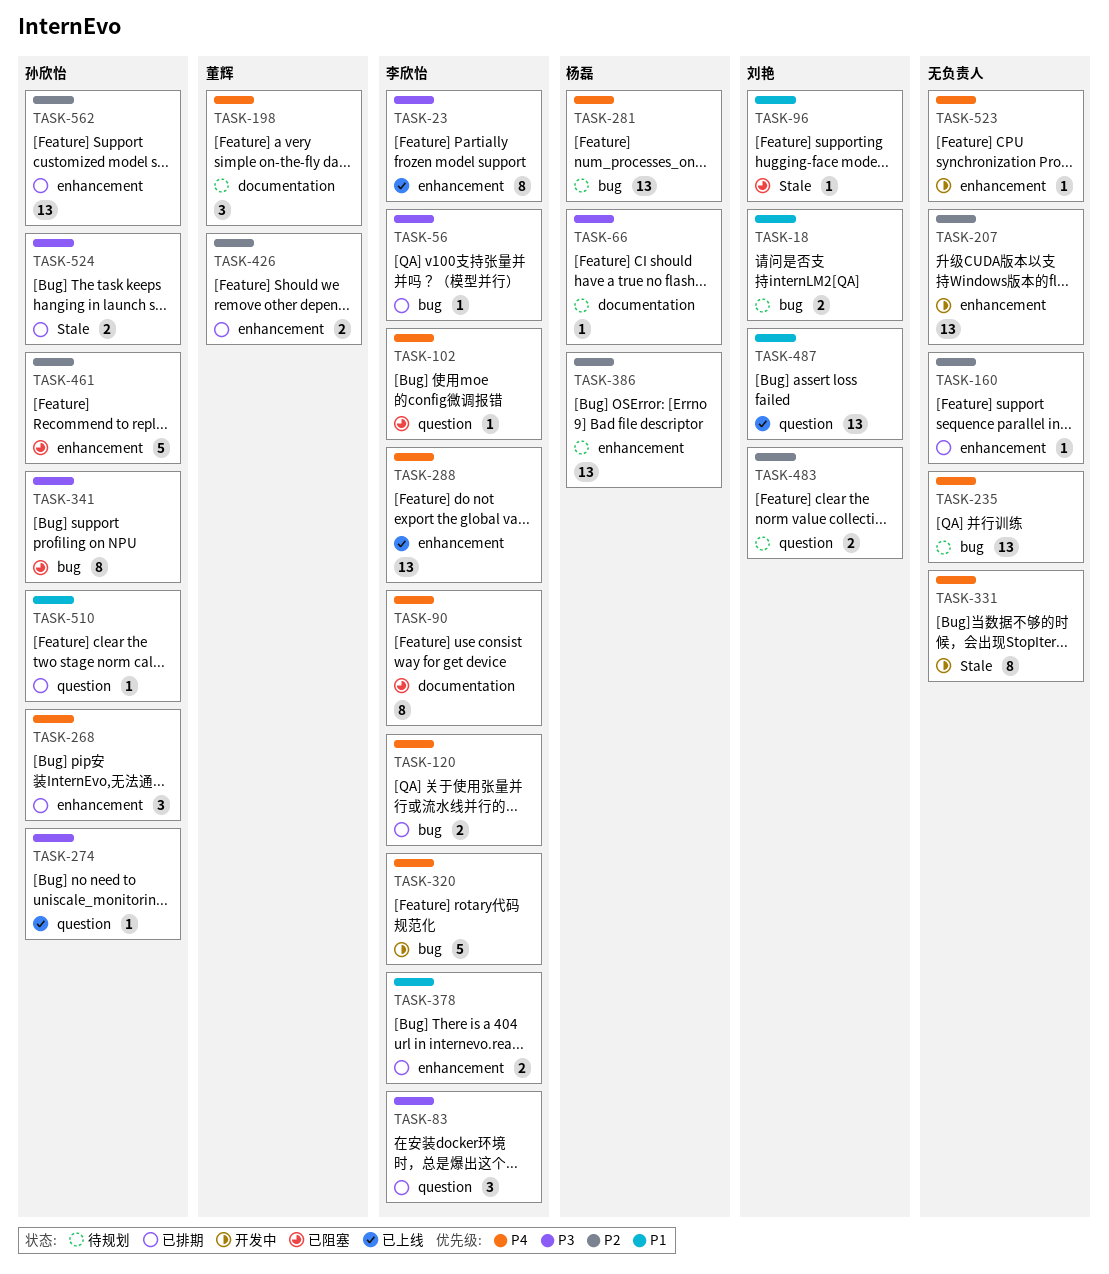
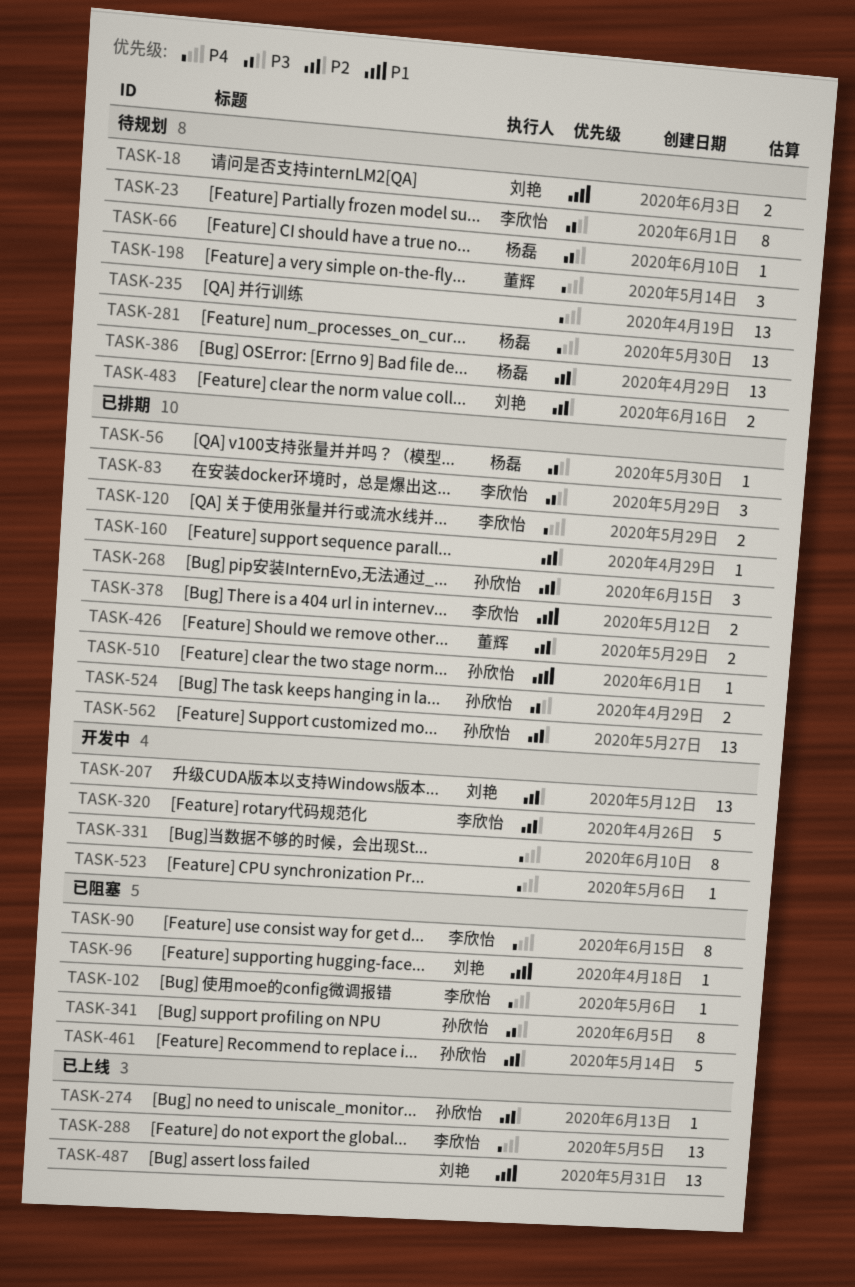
TASK-23, status: 已上线 -> 待规划
TASK-56, owner: 李欣怡 -> 杨磊
TASK-207, owner: none -> 刘艳
TASK-268, priority: P4 -> P2
TASK-274, priority: P3 -> P2
TASK-320, priority: P4 -> P2

